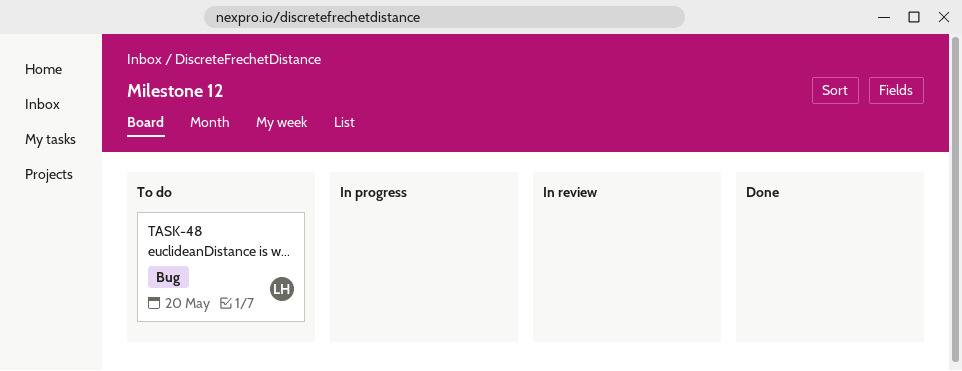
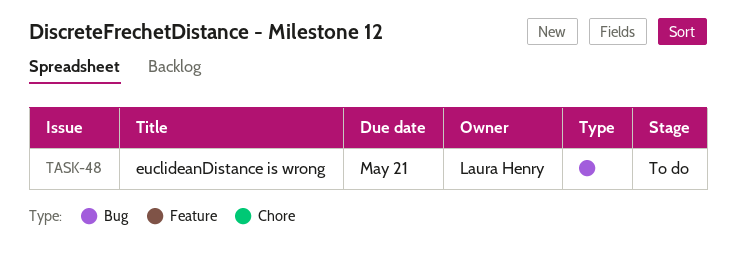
TASK-48, due: May 20 -> May 21

